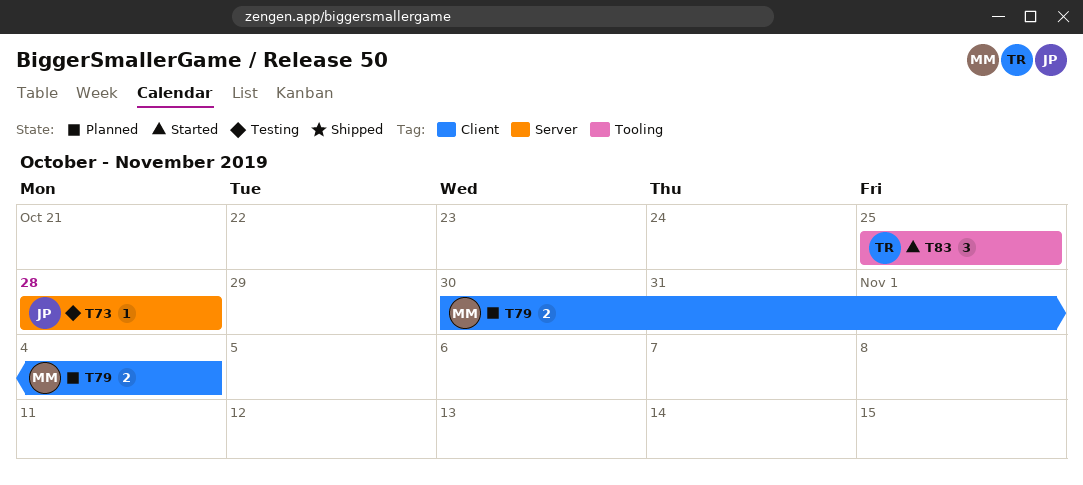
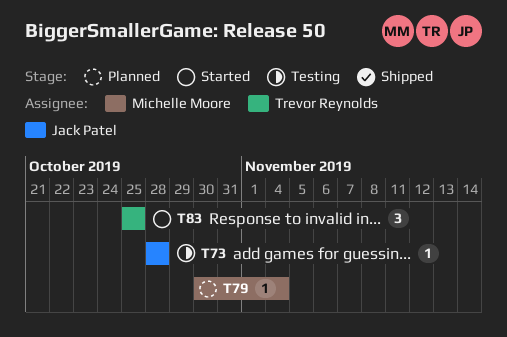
T79, estimate: 2 -> 1

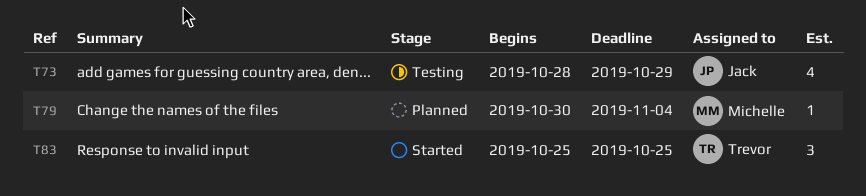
T73, estimate: 1 -> 4
T73, due: Oct 28 -> Oct 29

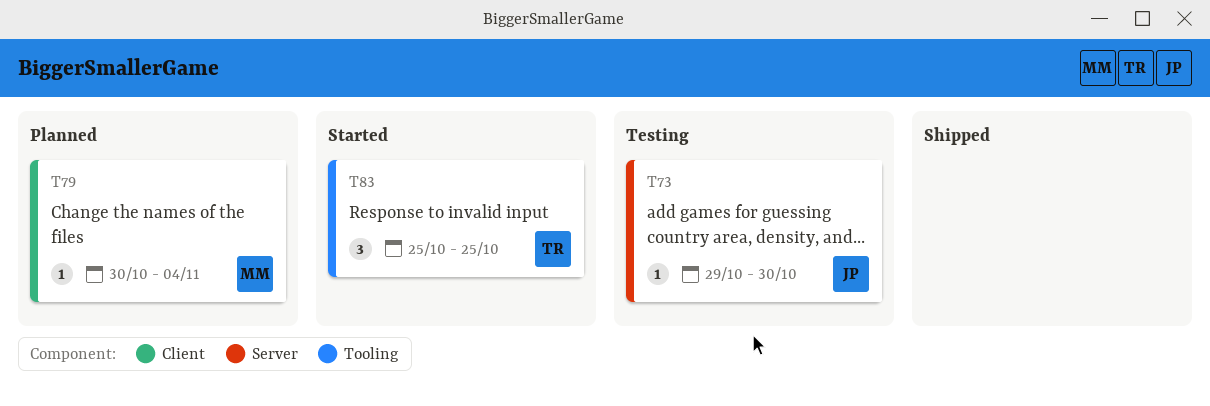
T73, estimate: 4 -> 1
T73, start: Oct 28 -> Oct 29
T73, due: Oct 29 -> Oct 30

